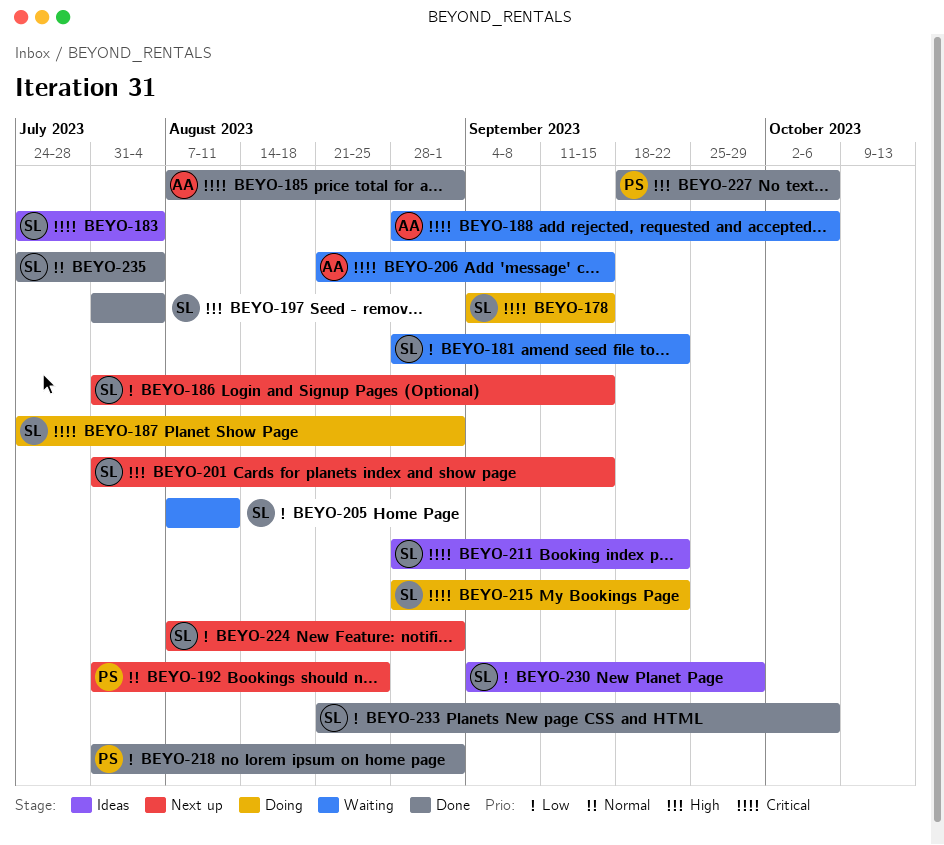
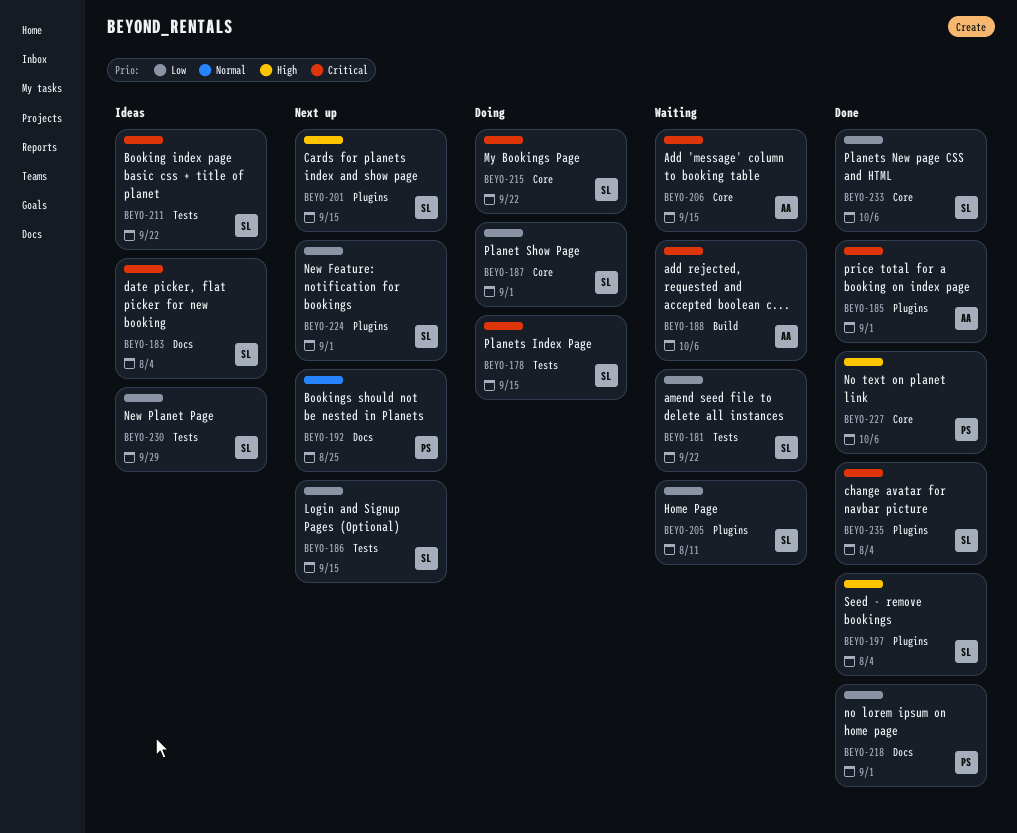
BEYO-187, priority: Critical -> Low
BEYO-235, priority: Normal -> Critical

